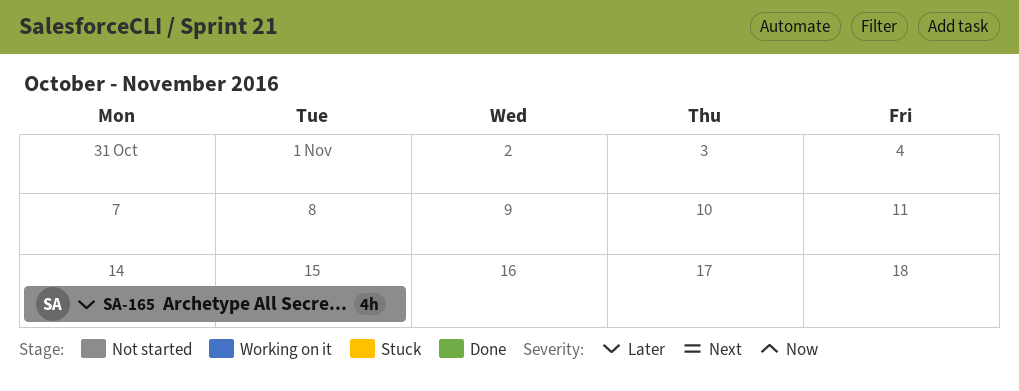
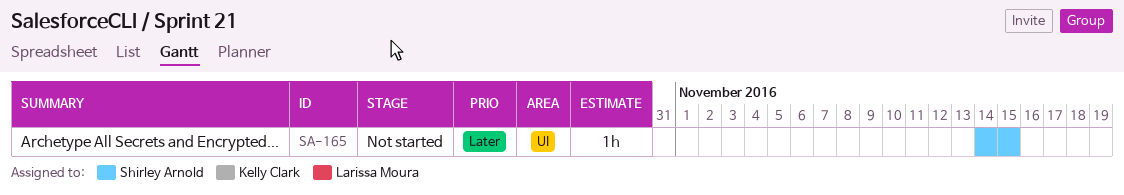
SA-165, estimate: 4h -> 1h

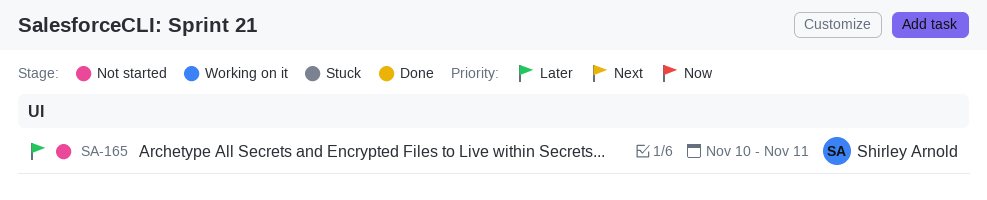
SA-165, start: Nov 14 -> Nov 10
SA-165, due: Nov 15 -> Nov 11

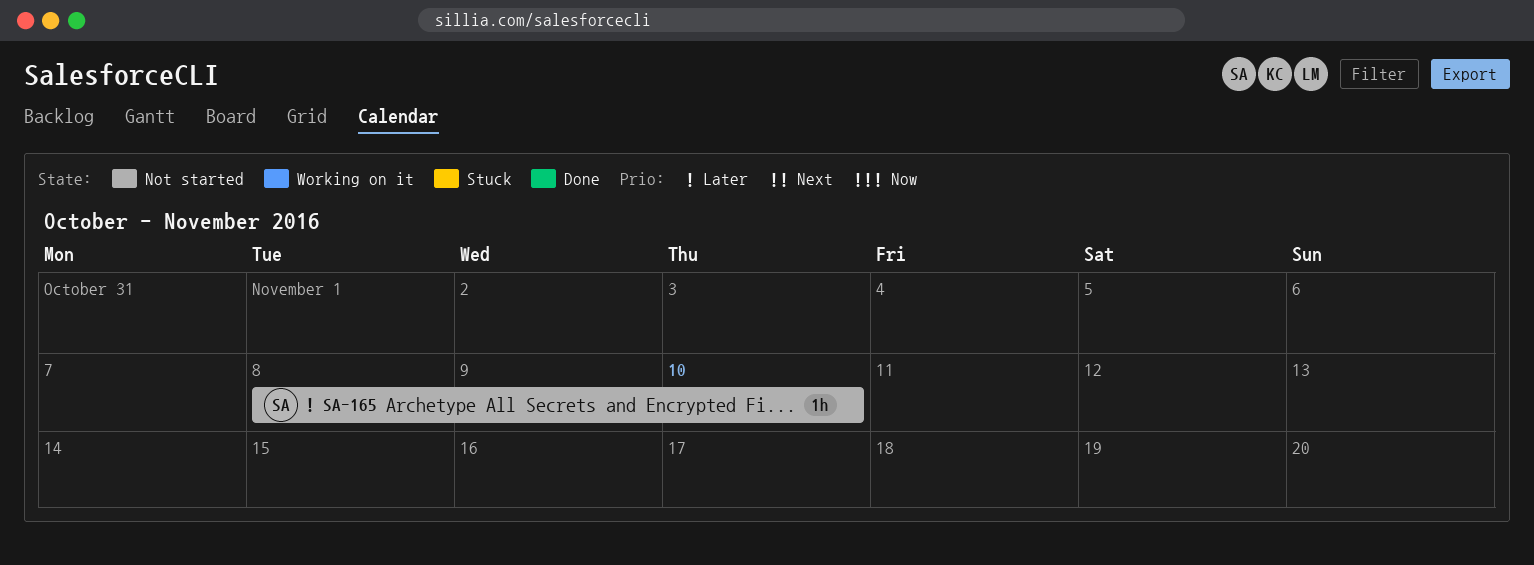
SA-165, start: Nov 10 -> Nov 8
SA-165, due: Nov 11 -> Nov 10

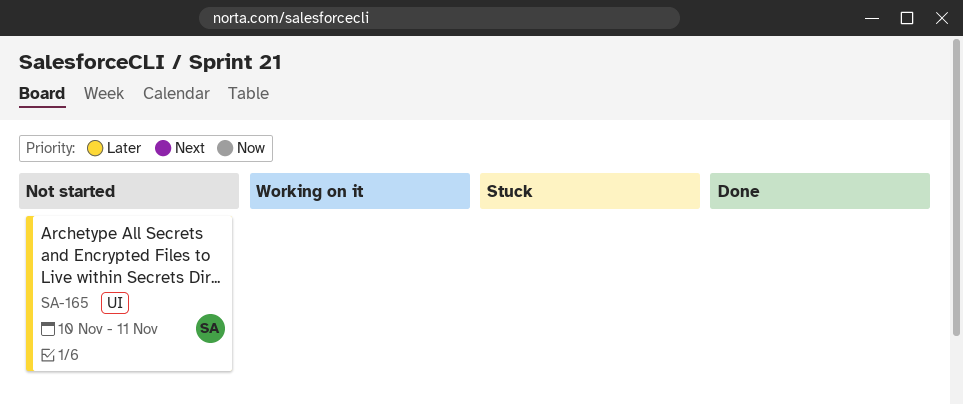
SA-165, start: Nov 8 -> Nov 10
SA-165, due: Nov 10 -> Nov 11

